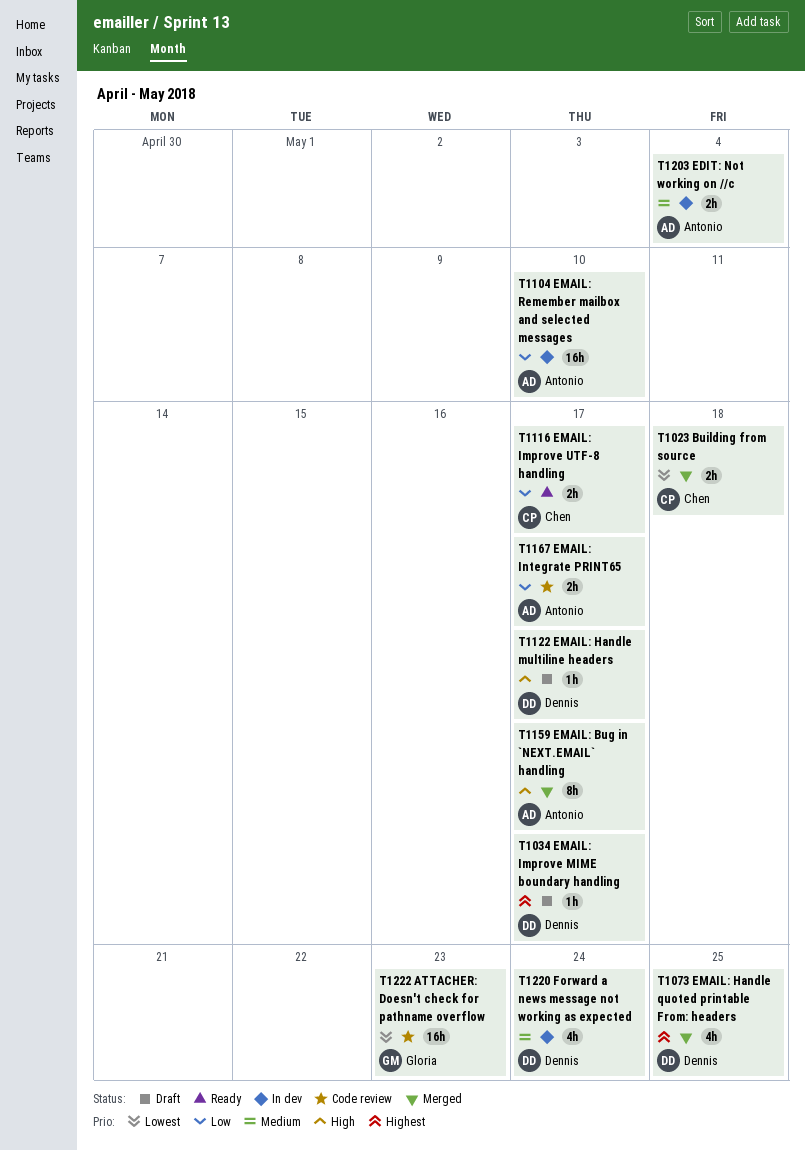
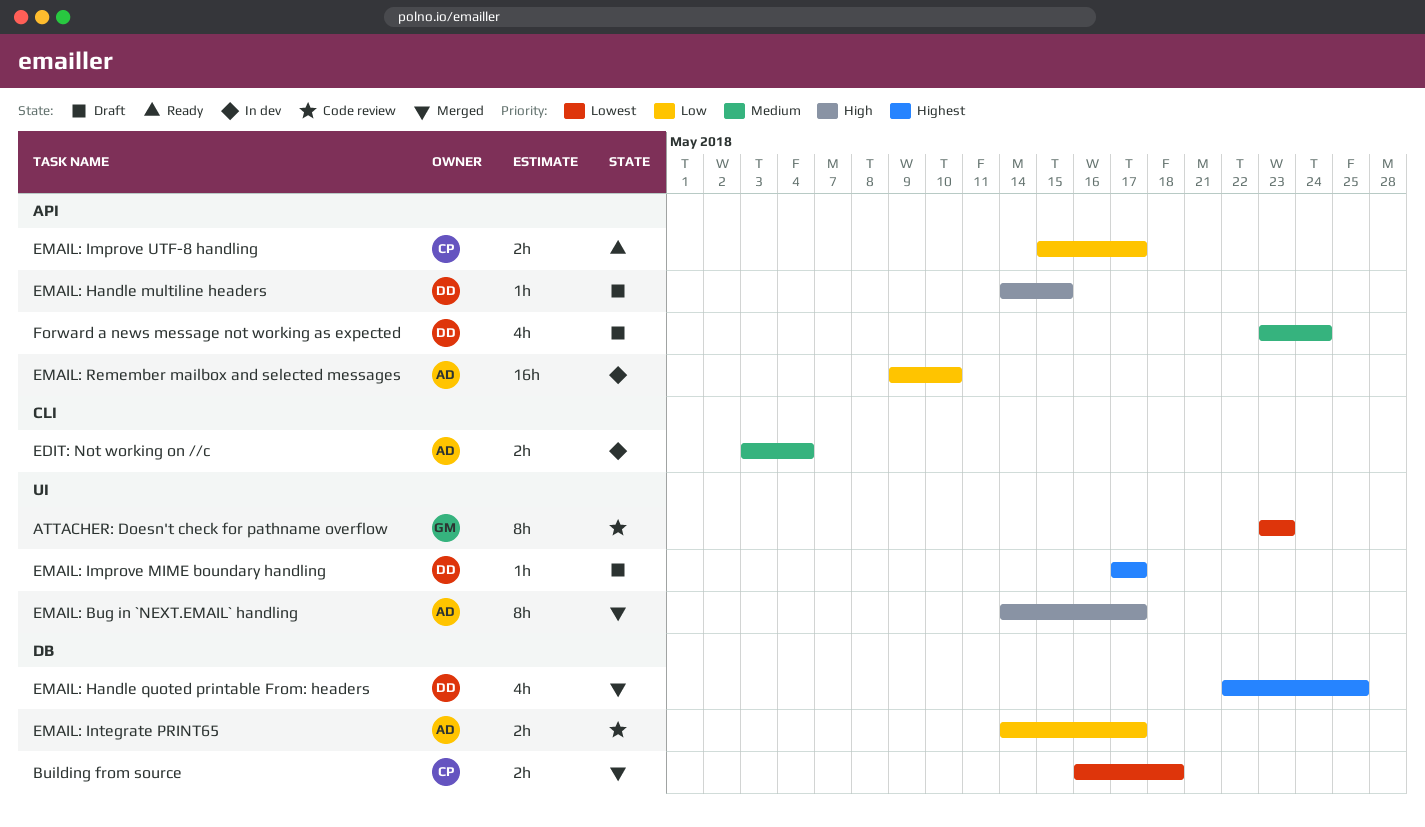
ATTACHER: Doesn't check for pathname overflow, estimate: 16h -> 8h
EMAIL: Handle multiline headers, due: May 17 -> May 15
Forward a news message not working as expected, status: In dev -> Draft

